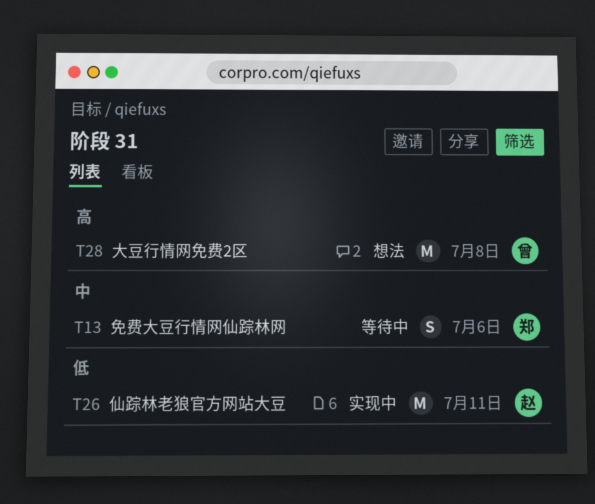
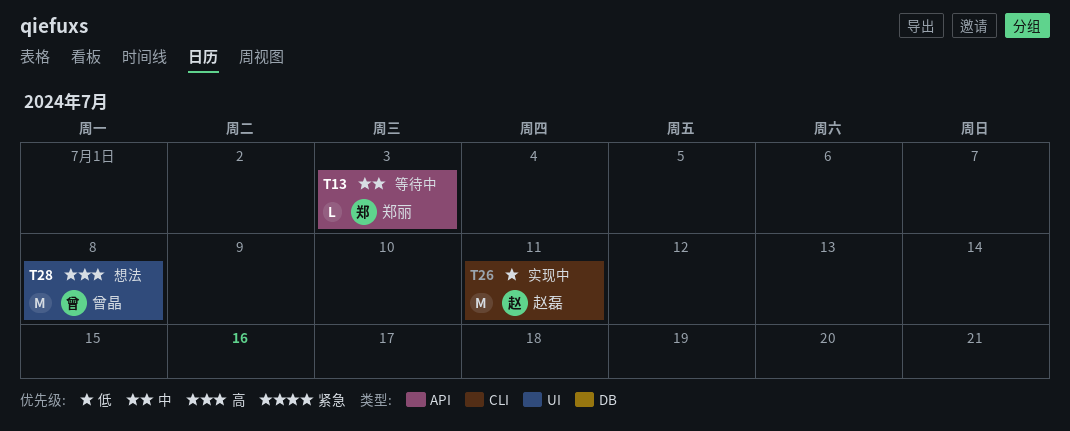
T13, estimate: S -> L
T13, due: Jul 6 -> Jul 3

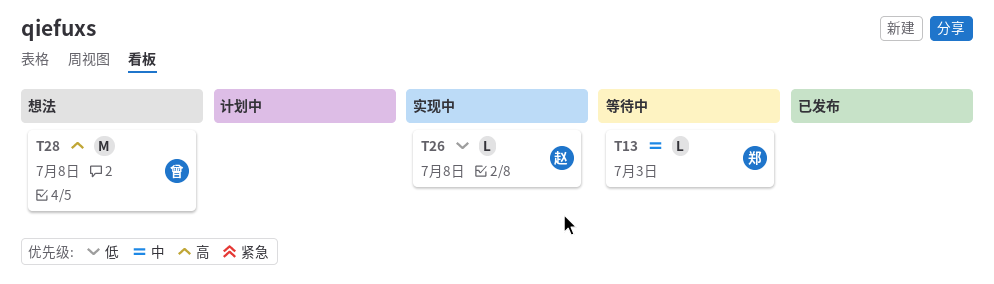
T26, estimate: M -> L
T26, due: Jul 11 -> Jul 8

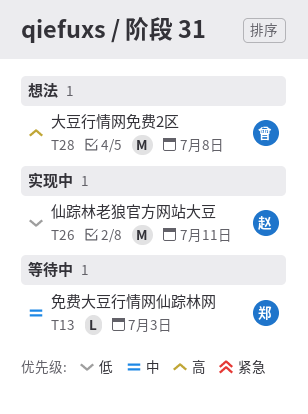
T26, estimate: L -> M
T26, due: Jul 8 -> Jul 11

